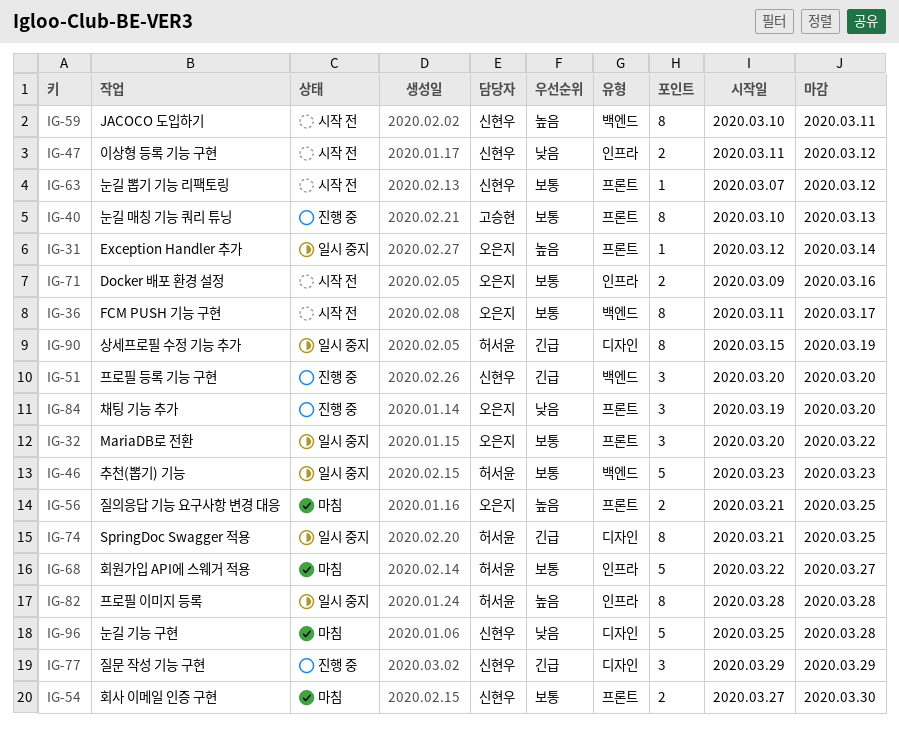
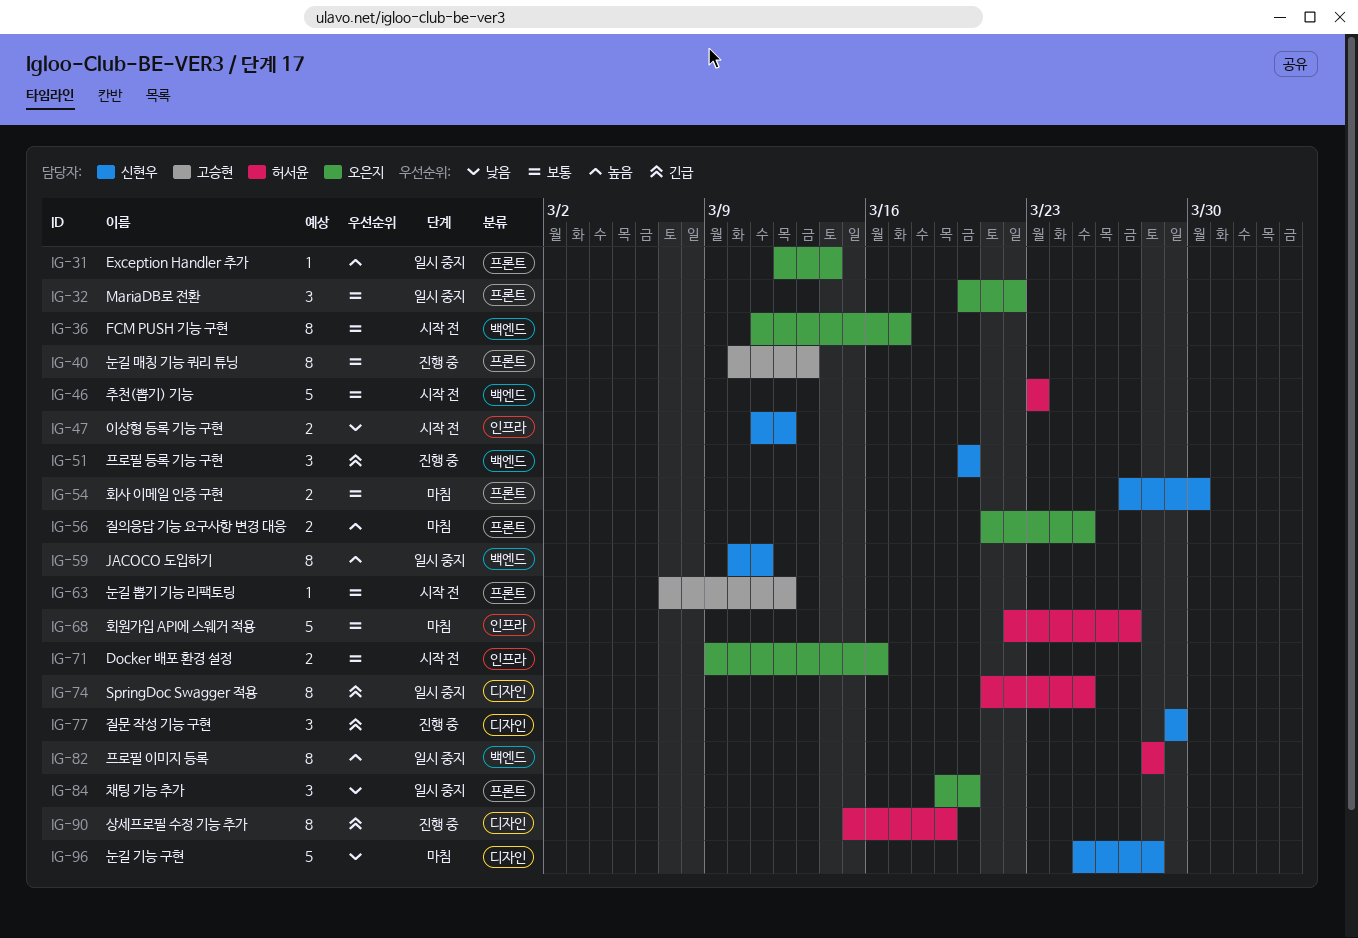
IG-46, status: 일시 중지 -> 시작 전
IG-59, status: 시작 전 -> 일시 중지
IG-63, owner: 신현우 -> 고승현
IG-82, label: 인프라 -> 백엔드
IG-84, status: 진행 중 -> 일시 중지
IG-90, status: 일시 중지 -> 진행 중

